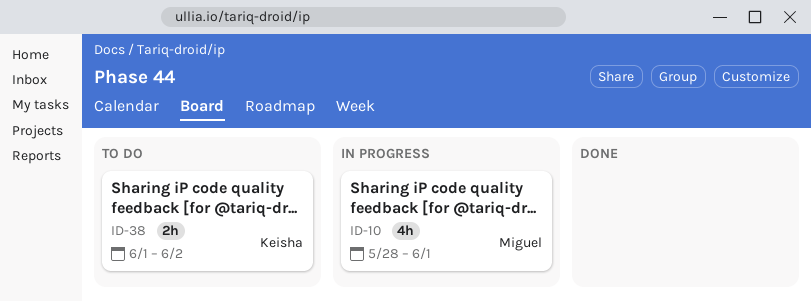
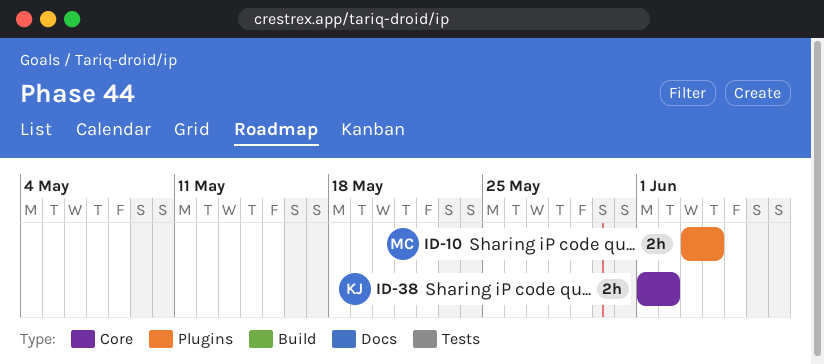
ID-10, estimate: 4h -> 2h
ID-10, start: May 28 -> Jun 3
ID-10, due: Jun 1 -> Jun 4

